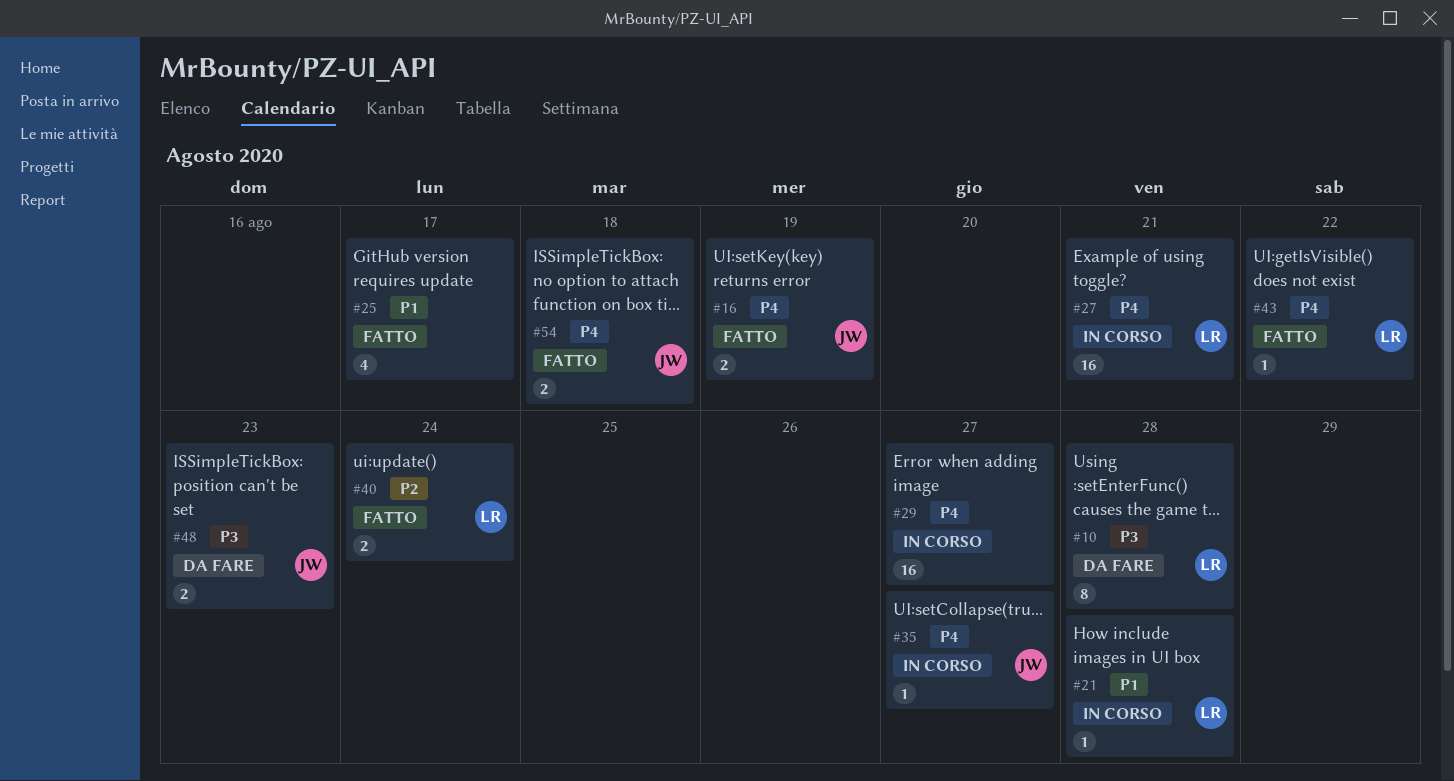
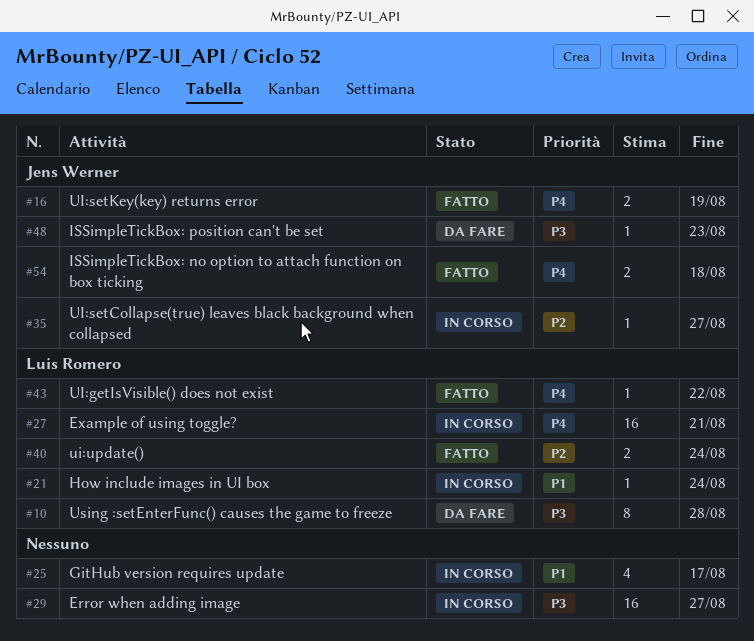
#21, due: Aug 28 -> Aug 24
#25, status: Fatto -> In corso
#29, priority: P4 -> P3
#35, priority: P4 -> P2
#48, estimate: 2 -> 1

